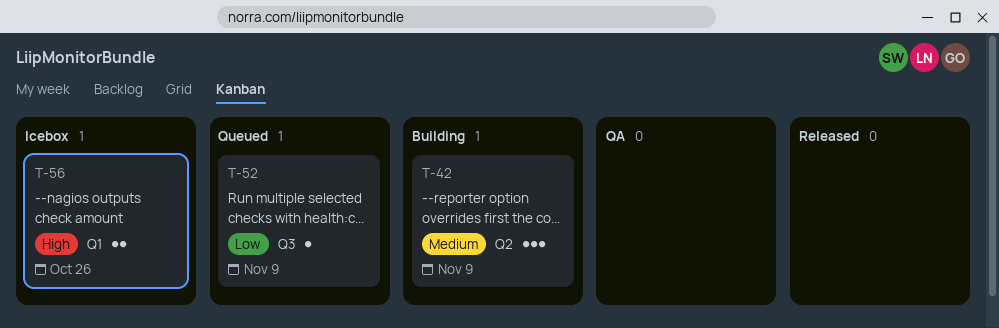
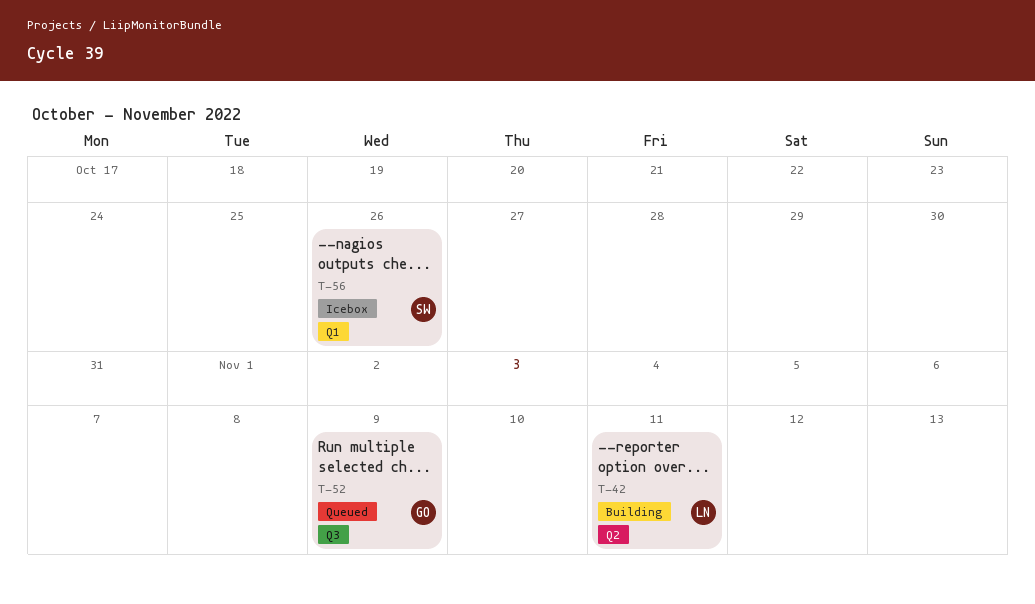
T-42, due: Nov 9 -> Nov 11

